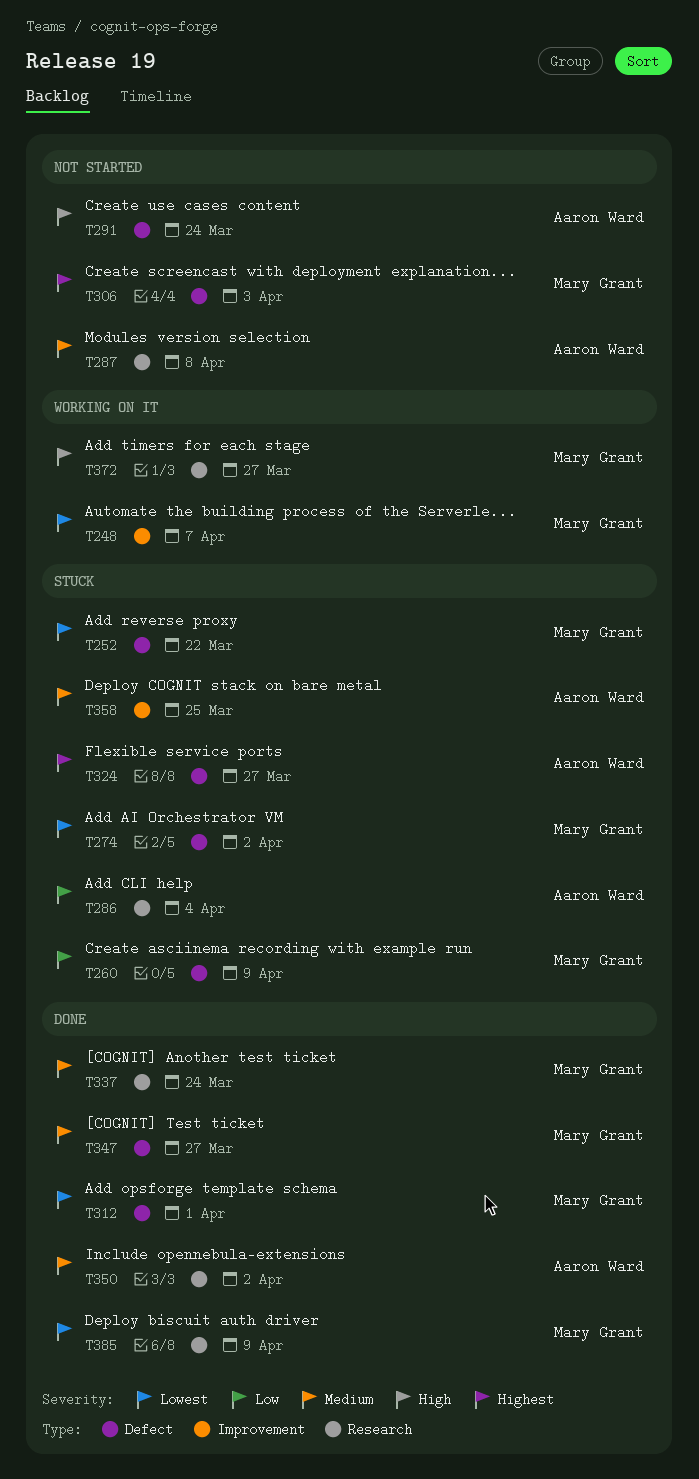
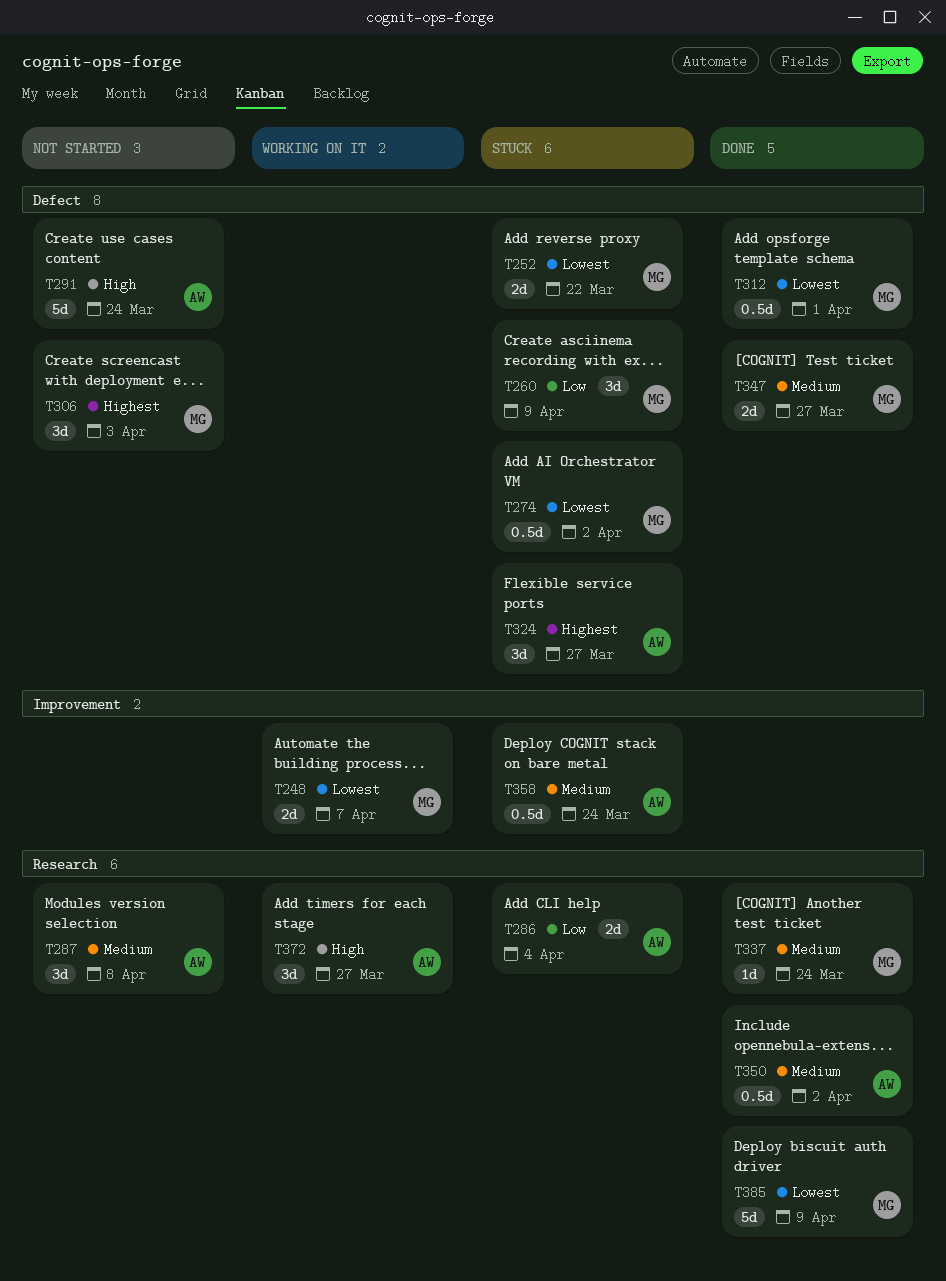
T358, due: Mar 25 -> Mar 24
T372, owner: Mary Grant -> Aaron Ward

